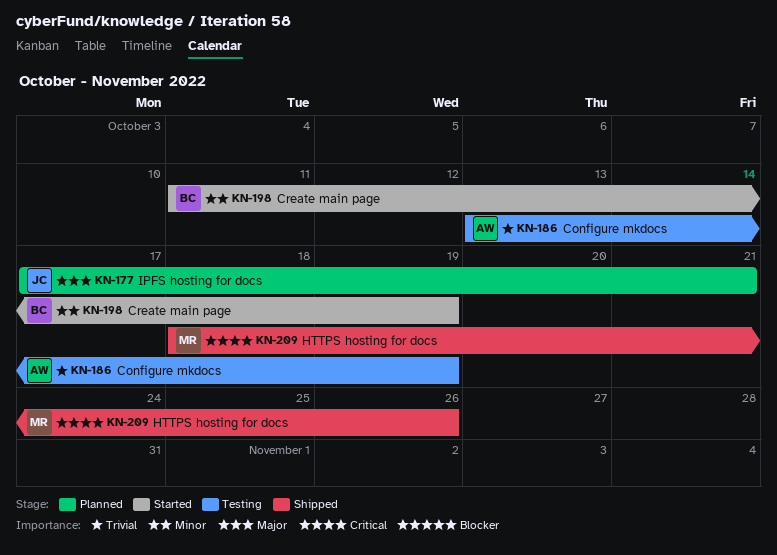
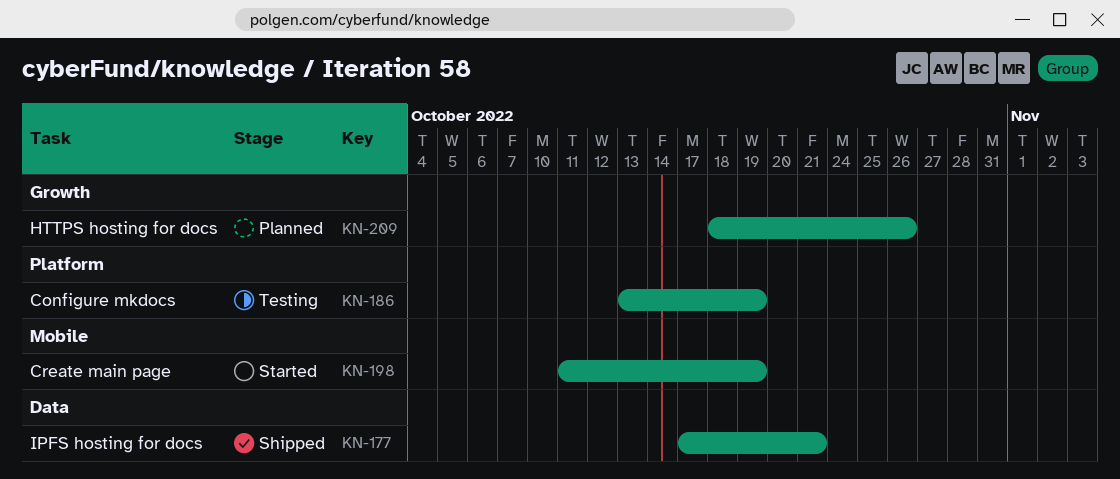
KN-177, status: Planned -> Shipped
KN-209, status: Shipped -> Planned

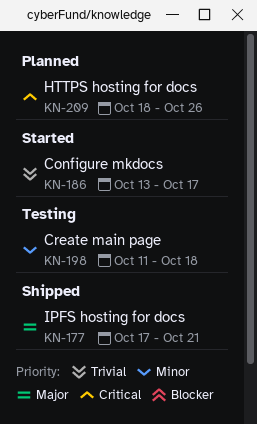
KN-186, status: Testing -> Started
KN-186, due: Oct 19 -> Oct 17
KN-198, status: Started -> Testing
KN-198, due: Oct 19 -> Oct 18

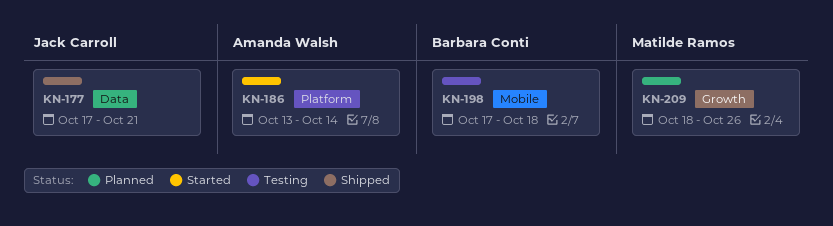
KN-186, due: Oct 17 -> Oct 14
KN-198, start: Oct 11 -> Oct 17

